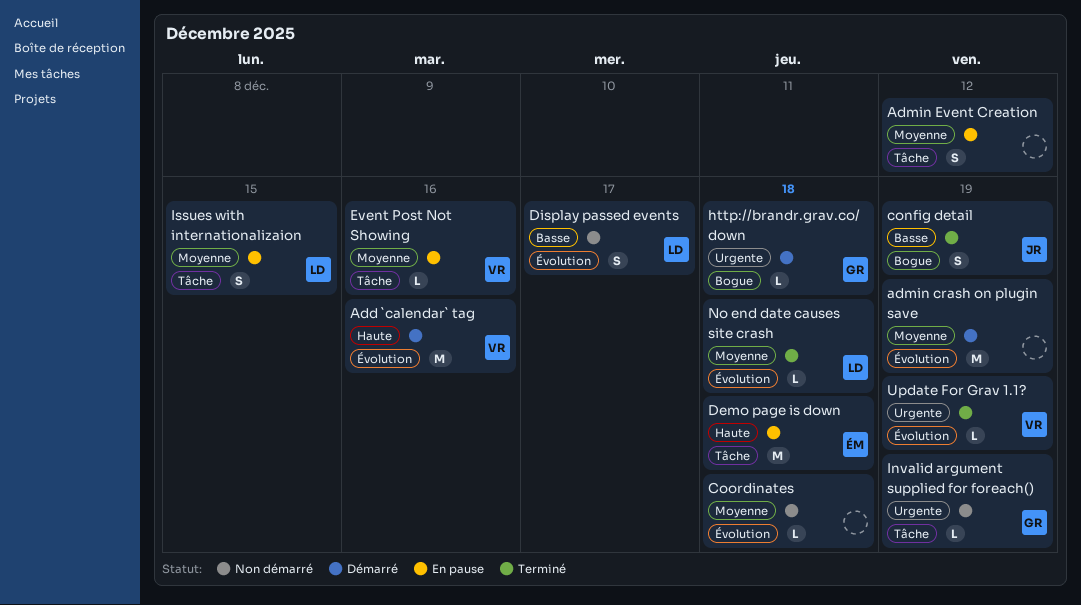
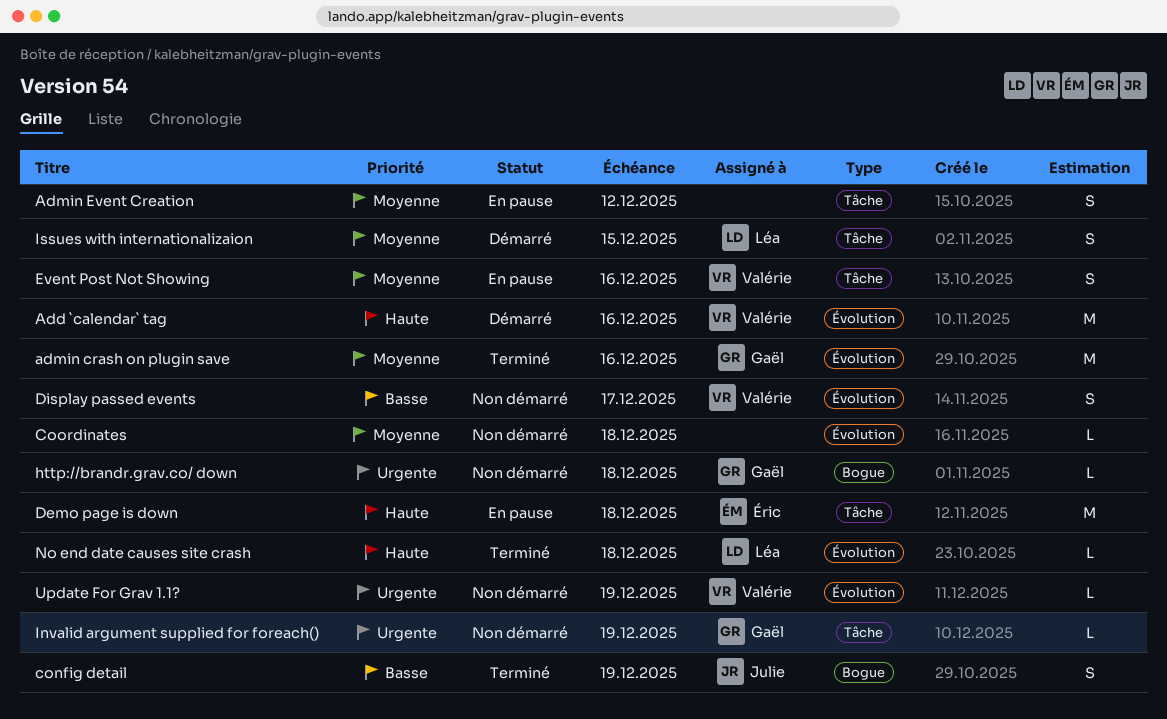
admin crash on plugin save, status: Démarré -> Terminé
admin crash on plugin save, owner: none -> Gaël
admin crash on plugin save, due: Dec 19 -> Dec 16
Display passed events, owner: Léa -> Valérie
Event Post Not Showing, estimate: L -> S
http://brandr.grav.co/ down, status: Démarré -> Non démarré
Issues with internationalizaion, status: En pause -> Démarré
No end date causes site crash, priority: Moyenne -> Haute
Update For Grav 1.1?, status: Terminé -> Non démarré

